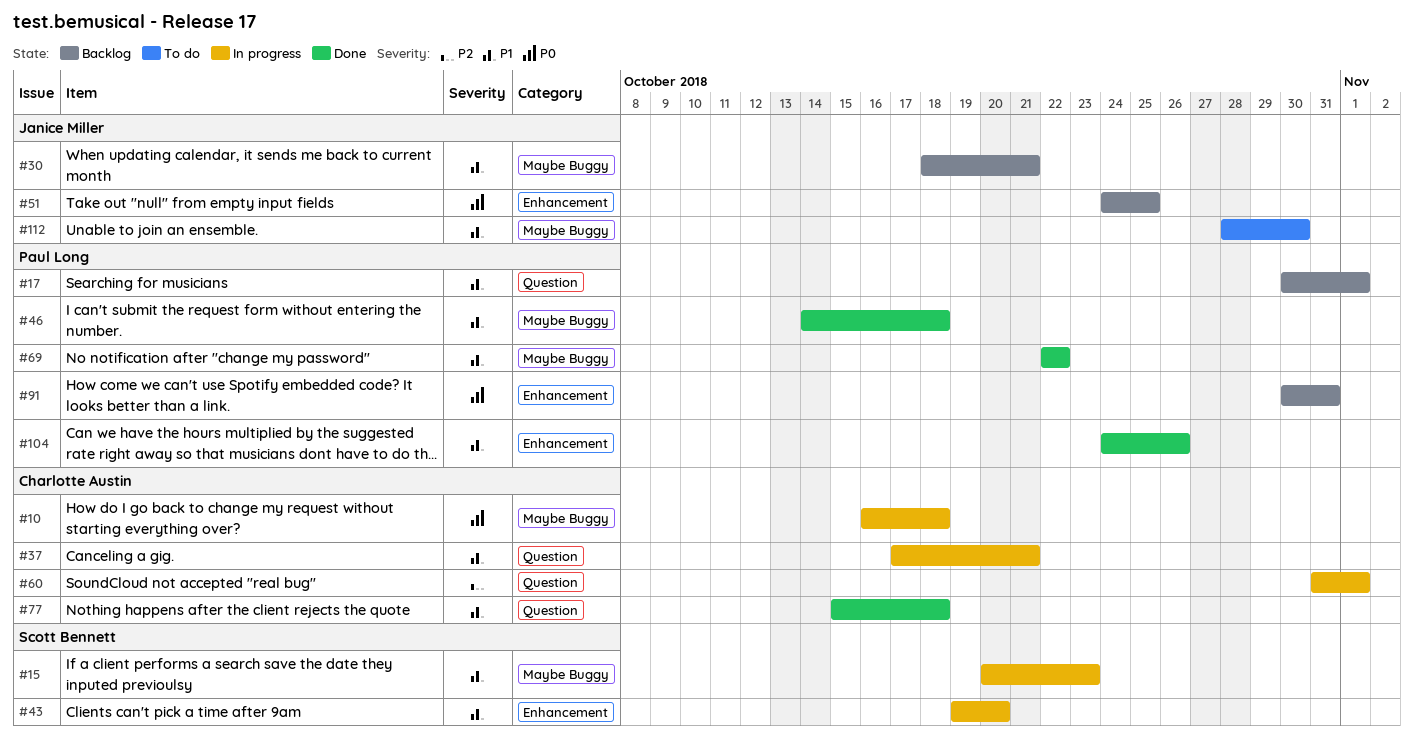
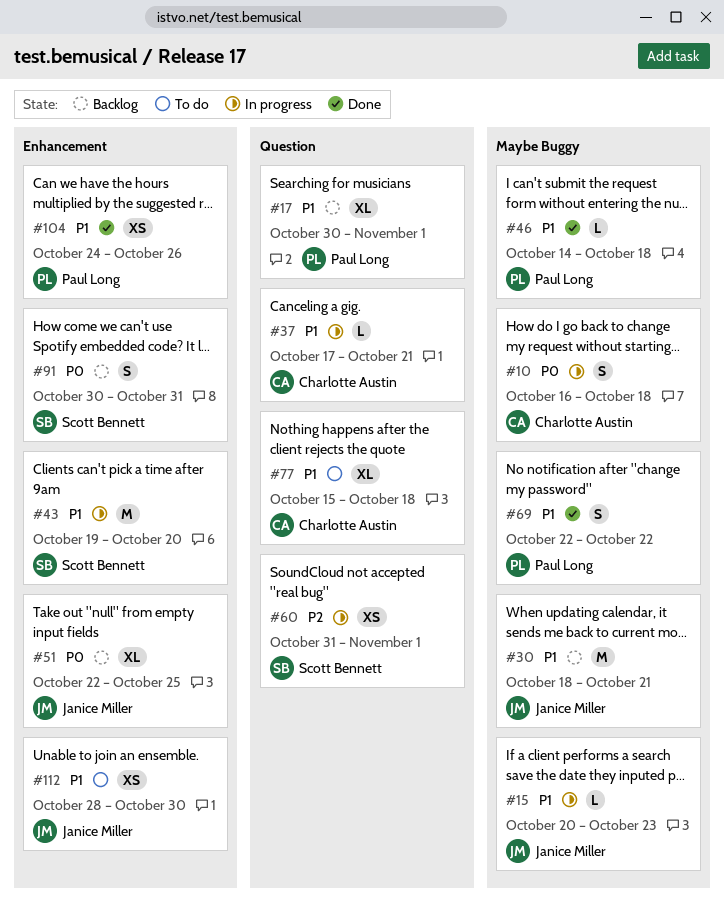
#15, owner: Scott Bennett -> Janice Miller
#51, start: Oct 24 -> Oct 22
#60, owner: Charlotte Austin -> Scott Bennett
#77, status: Done -> To do
#91, owner: Paul Long -> Scott Bennett
#112, label: Maybe Buggy -> Enhancement

